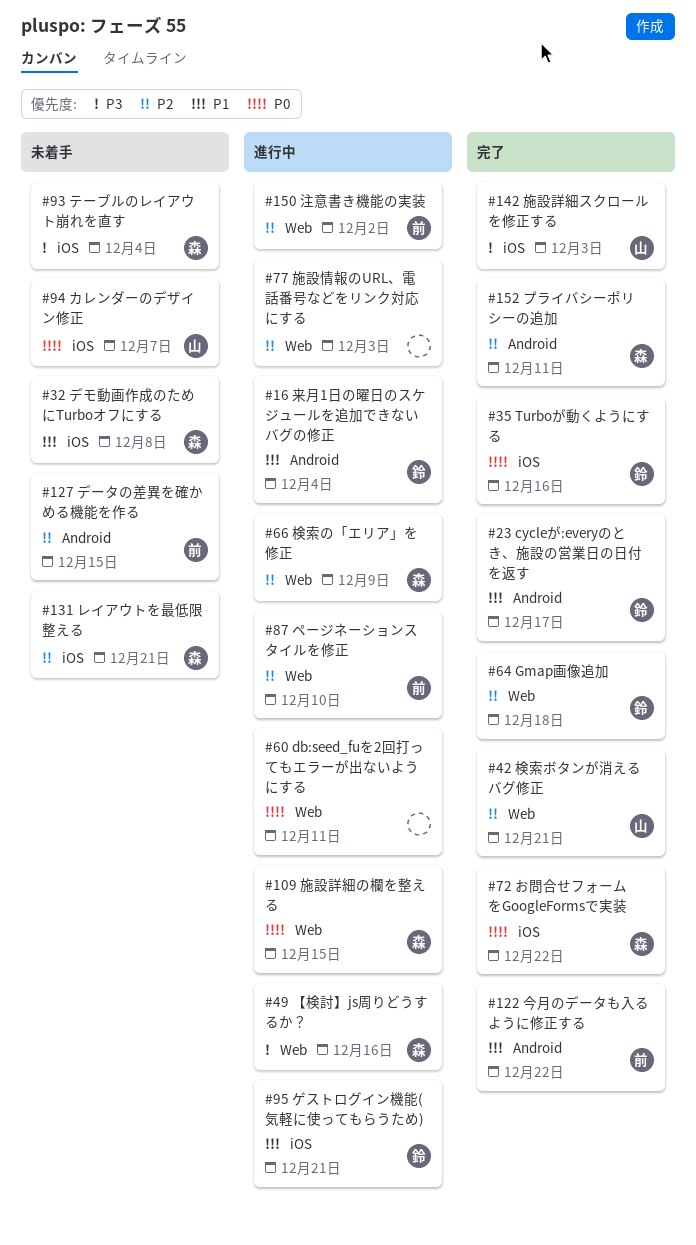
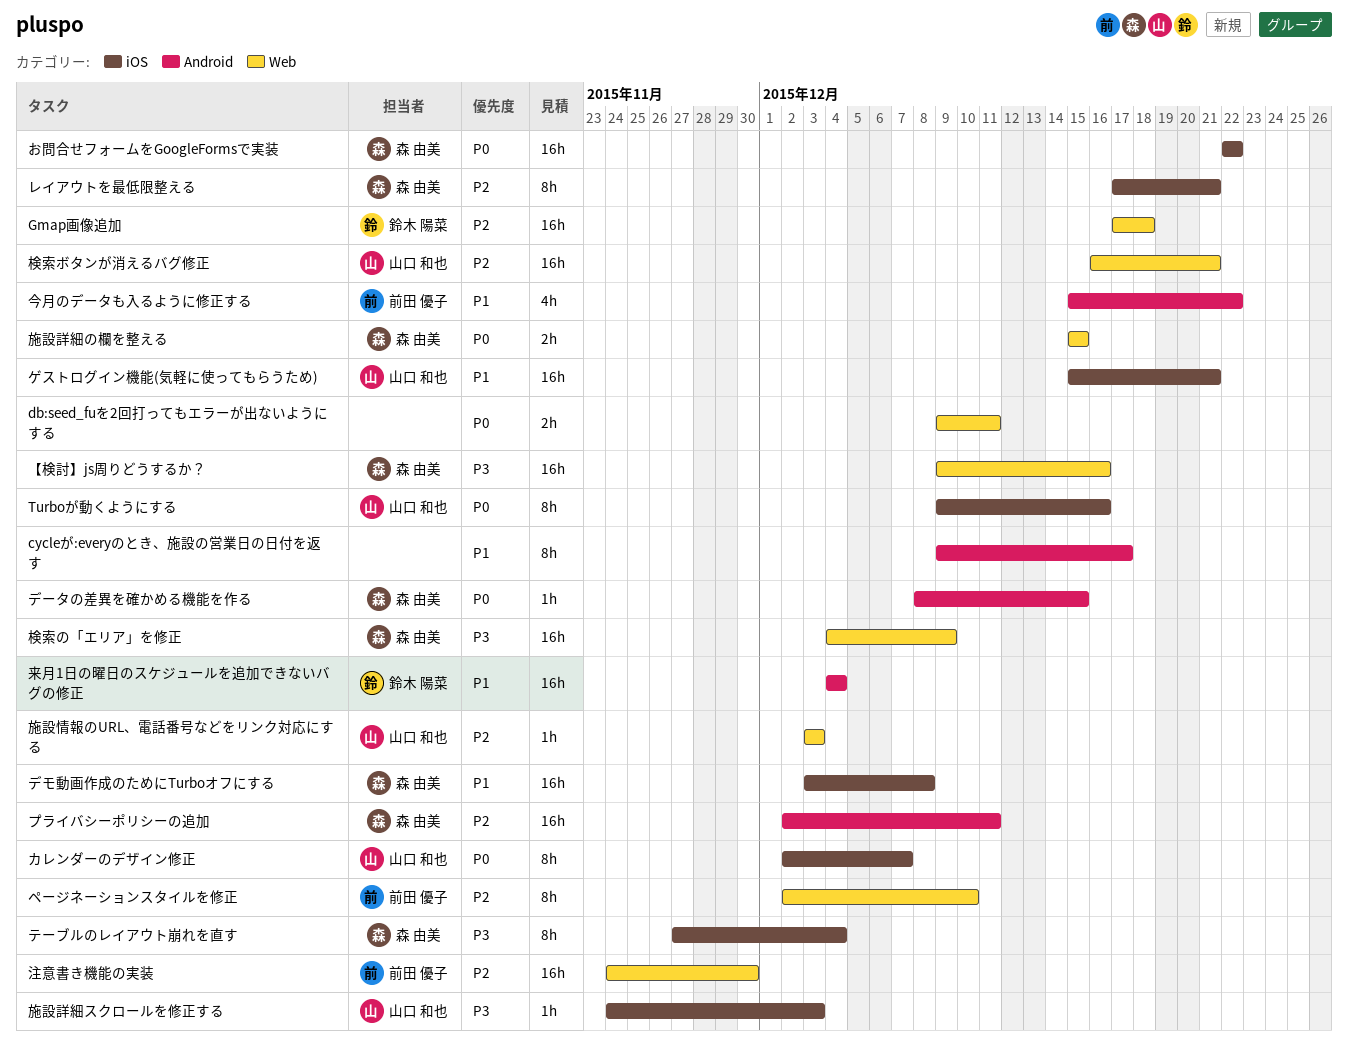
cycleが:everyのとき、施設の営業日の日付を返す, owner: 鈴木 陽菜 -> none
Turboが動くようにする, owner: 鈴木 陽菜 -> 山口 和也
ゲストログイン機能(気軽に使ってもらうため), owner: 鈴木 陽菜 -> 山口 和也
データの差異を確かめる機能を作る, owner: 前田 優子 -> 森 由美
データの差異を確かめる機能を作る, priority: P2 -> P0
施設情報のURL、電話番号などをリンク対応にする, owner: none -> 山口 和也
検索の「エリア」を修正, priority: P2 -> P3
注意書き機能の実装, due: Dec 2 -> Nov 30

